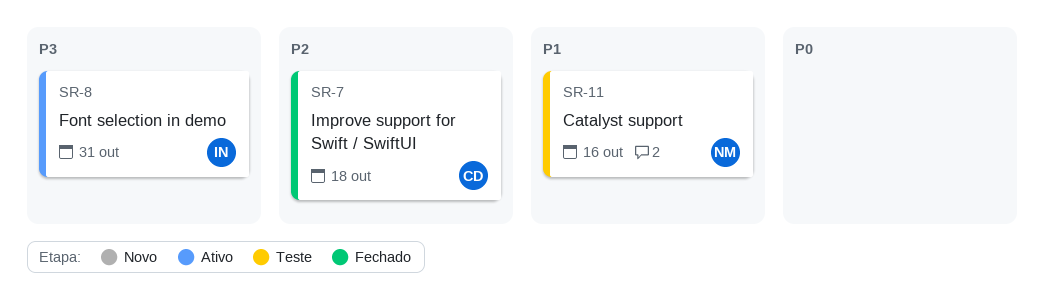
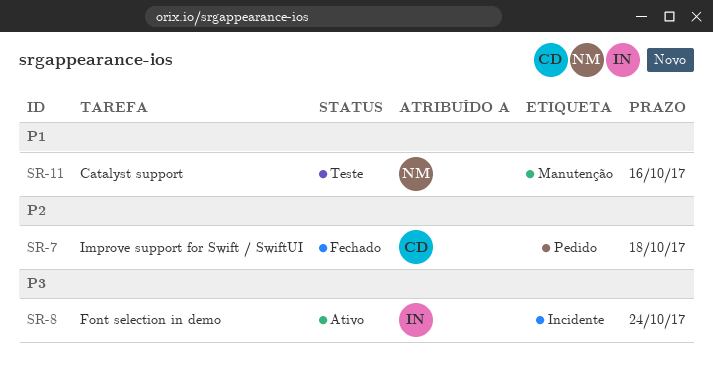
SR-8, due: Oct 31 -> Oct 24

